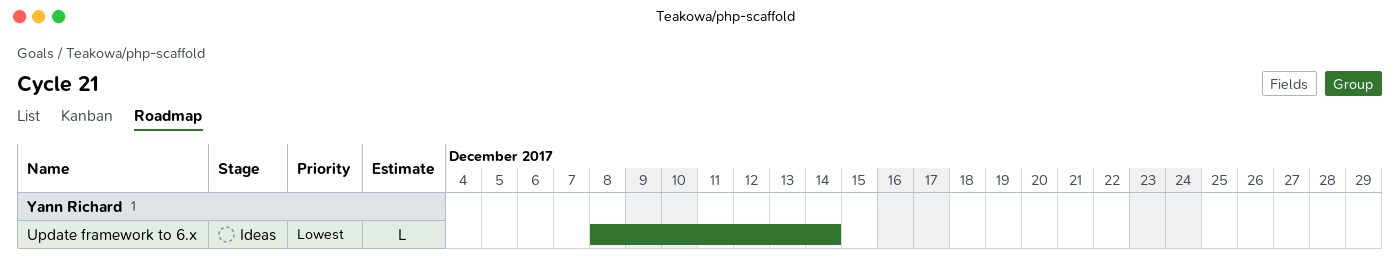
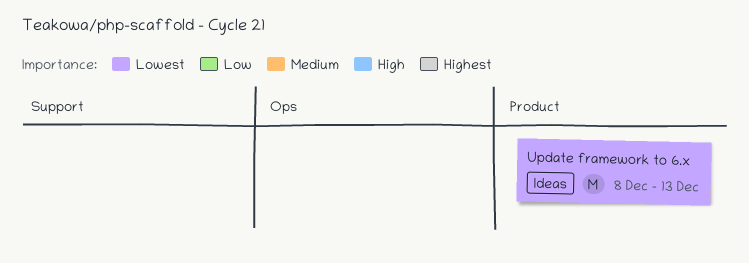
Update framework to 6.x, estimate: L -> M
Update framework to 6.x, due: Dec 14 -> Dec 13

